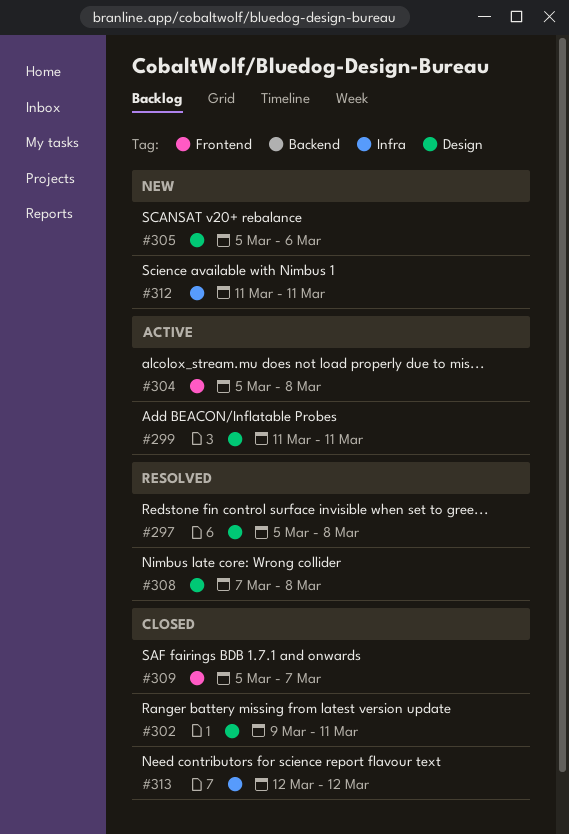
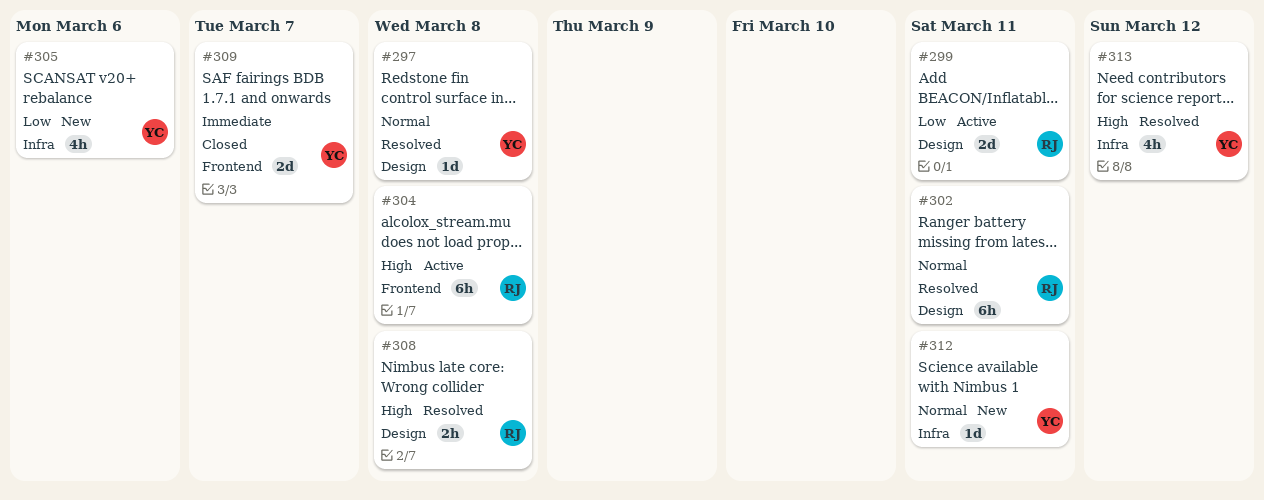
#302, status: Closed -> Resolved
#305, label: Design -> Infra
#313, status: Closed -> Resolved

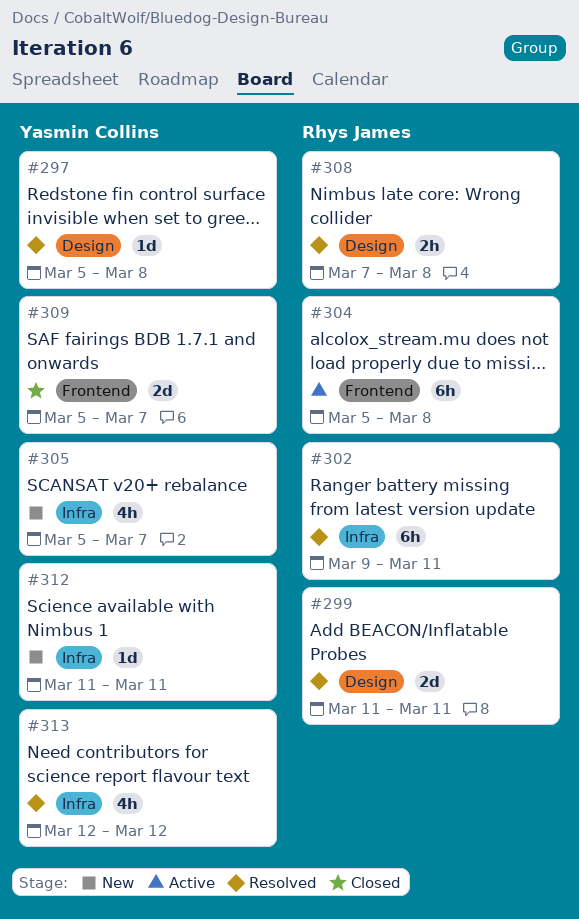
#299, status: Active -> Resolved
#302, label: Design -> Infra
#305, due: Mar 6 -> Mar 7

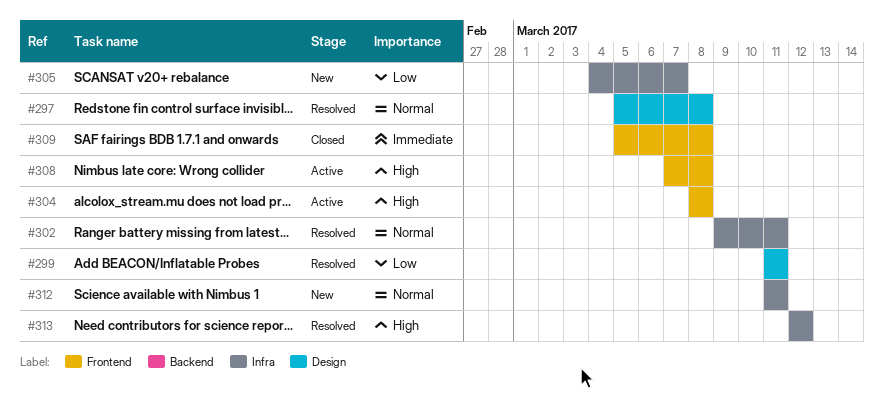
#304, start: Mar 5 -> Mar 8
#305, start: Mar 5 -> Mar 4
#308, status: Resolved -> Active
#308, label: Design -> Frontend
#309, due: Mar 7 -> Mar 8

